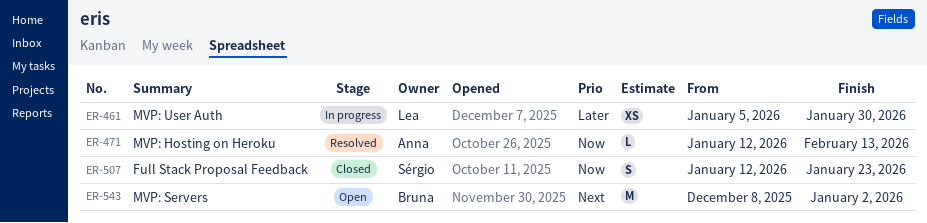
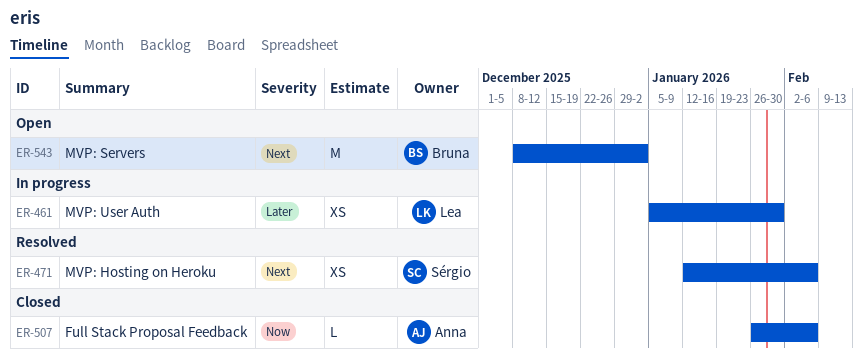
ER-471, owner: Anna -> Sérgio
ER-471, priority: Now -> Next
ER-471, estimate: L -> XS
ER-471, due: Feb 13 -> Feb 6
ER-507, owner: Sérgio -> Anna
ER-507, estimate: S -> L
ER-507, start: Jan 12 -> Jan 26
ER-507, due: Jan 23 -> Feb 6

